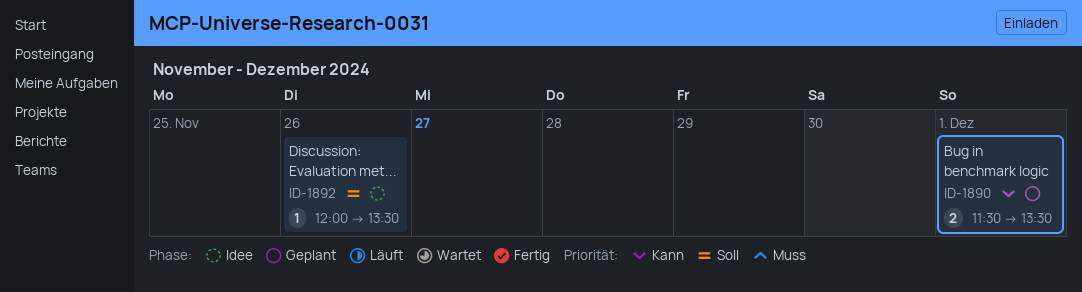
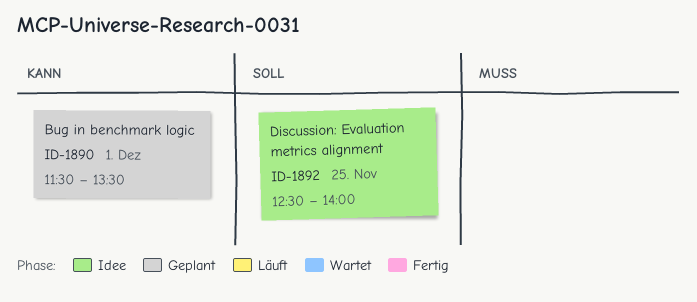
ID-1892, day: Nov 26 -> Nov 25
ID-1892, begins: 12:00 -> 12:30
ID-1892, ends: 13:30 -> 14:00

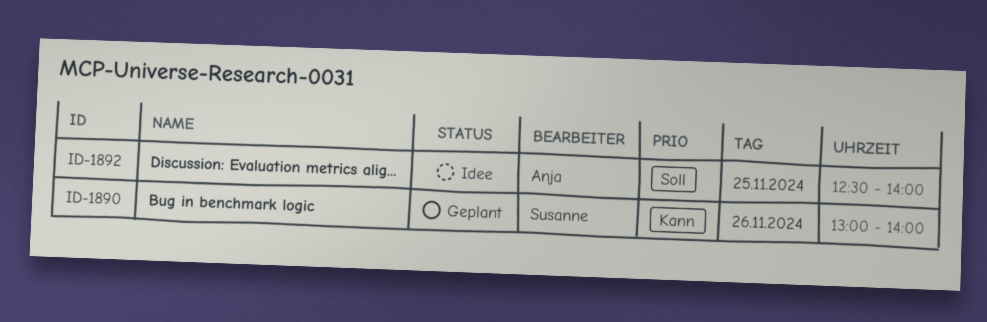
ID-1890, day: Dec 1 -> Nov 26
ID-1890, begins: 11:30 -> 13:00
ID-1890, ends: 13:30 -> 14:00

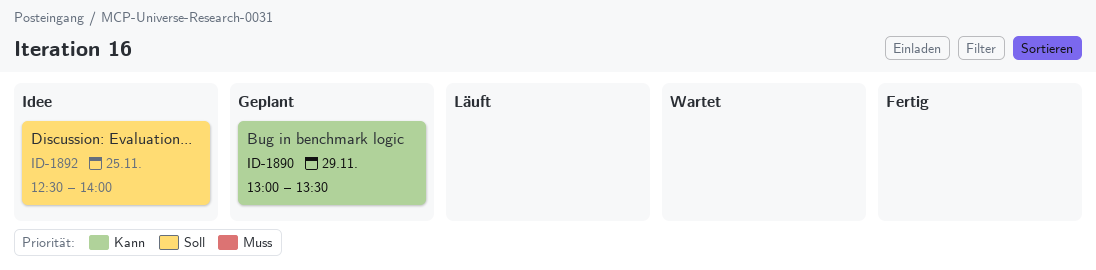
ID-1890, day: Nov 26 -> Nov 29
ID-1890, ends: 14:00 -> 13:30

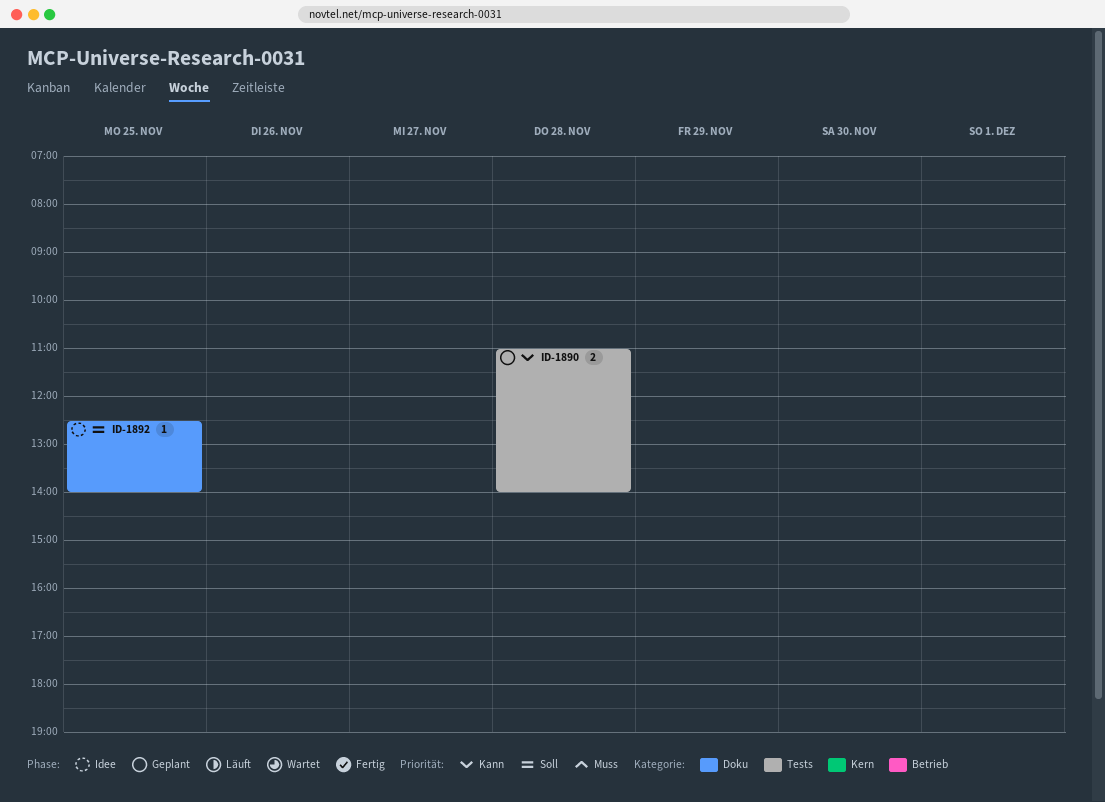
ID-1890, day: Nov 29 -> Nov 28
ID-1890, begins: 13:00 -> 11:00
ID-1890, ends: 13:30 -> 14:00

